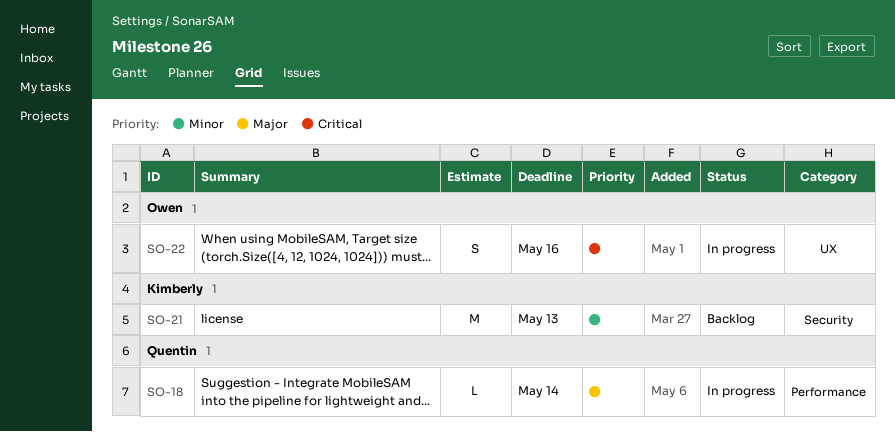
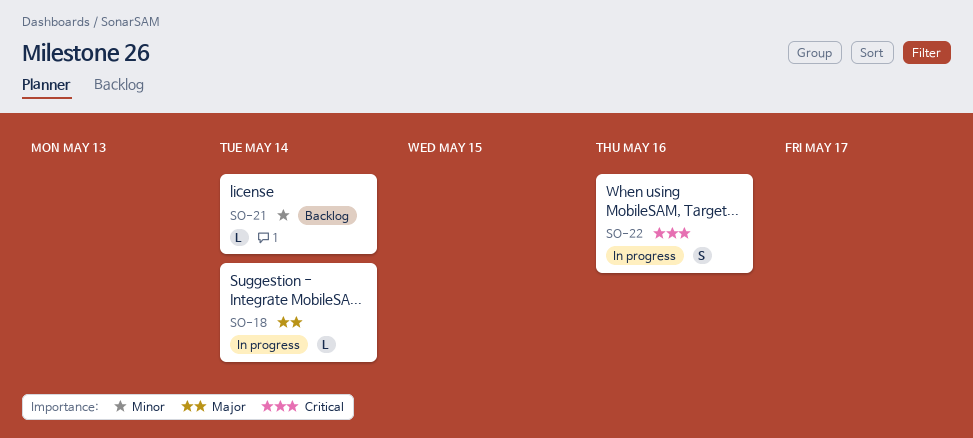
SO-21, estimate: M -> L
SO-21, due: May 13 -> May 14

